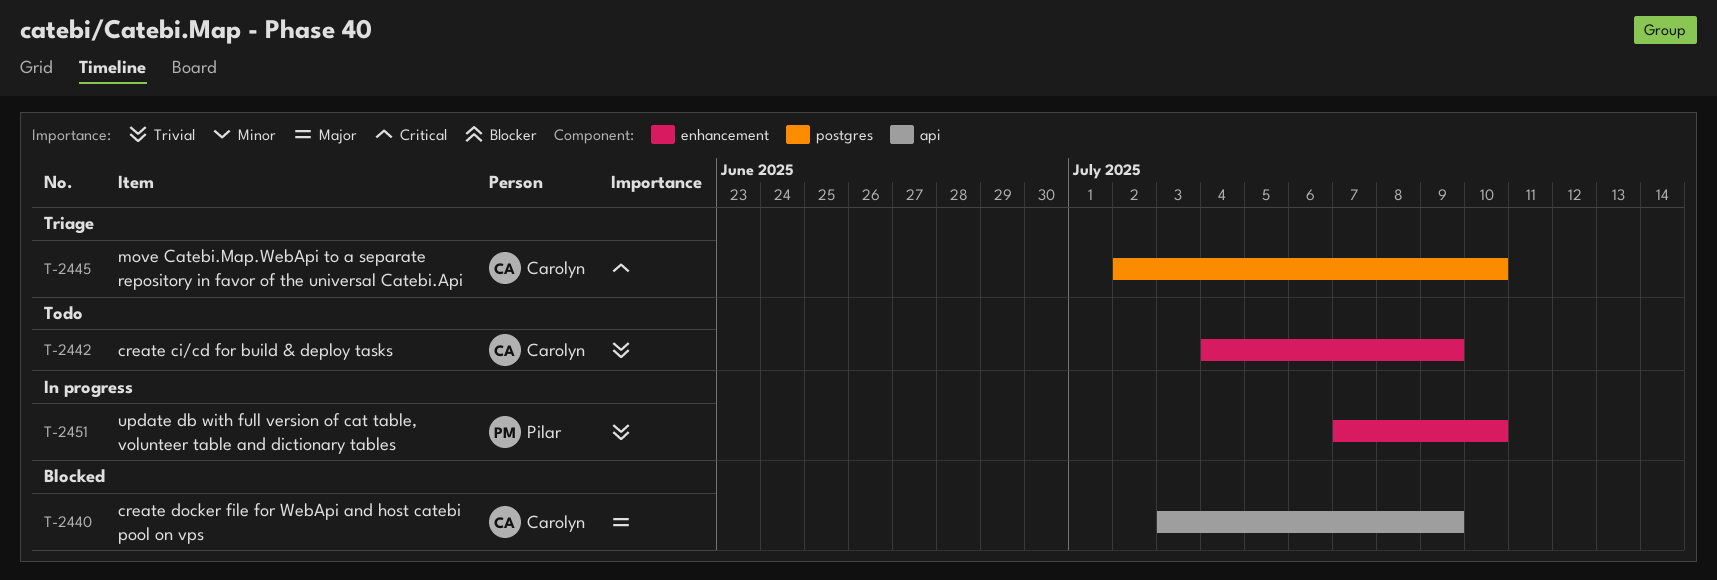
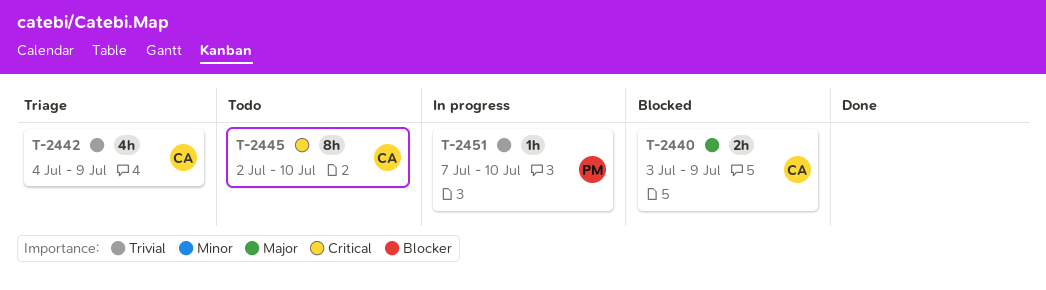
T-2442, status: Todo -> Triage
T-2445, status: Triage -> Todo

